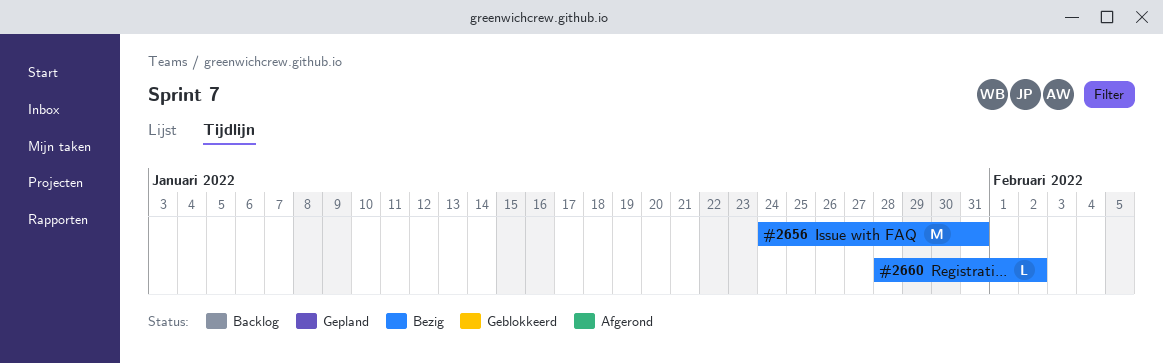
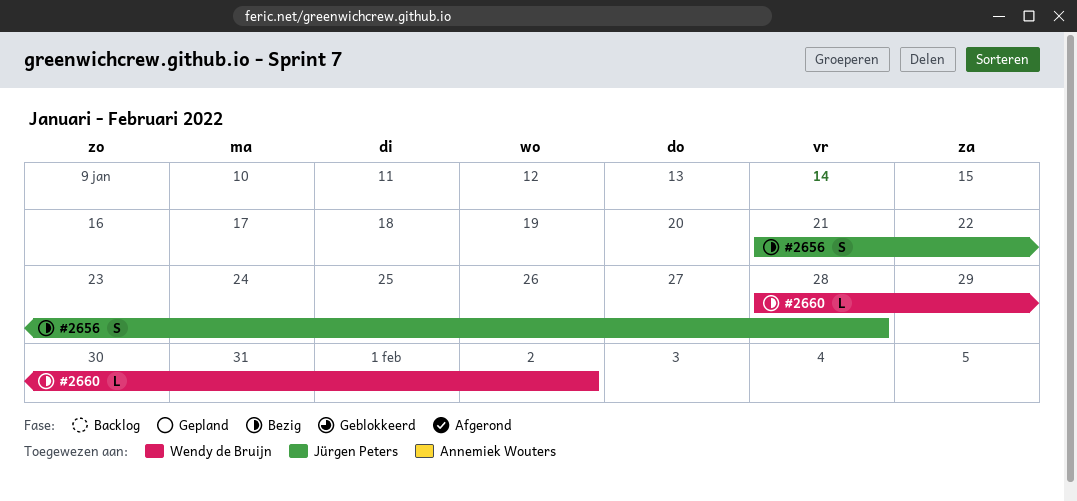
#2656, estimate: M -> S
#2656, start: Jan 24 -> Jan 21
#2656, due: Jan 31 -> Jan 28

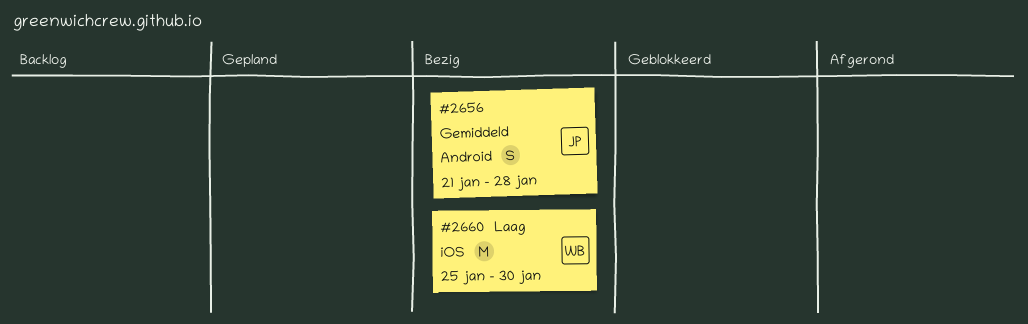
#2660, estimate: L -> M
#2660, start: Jan 28 -> Jan 25
#2660, due: Feb 2 -> Jan 30

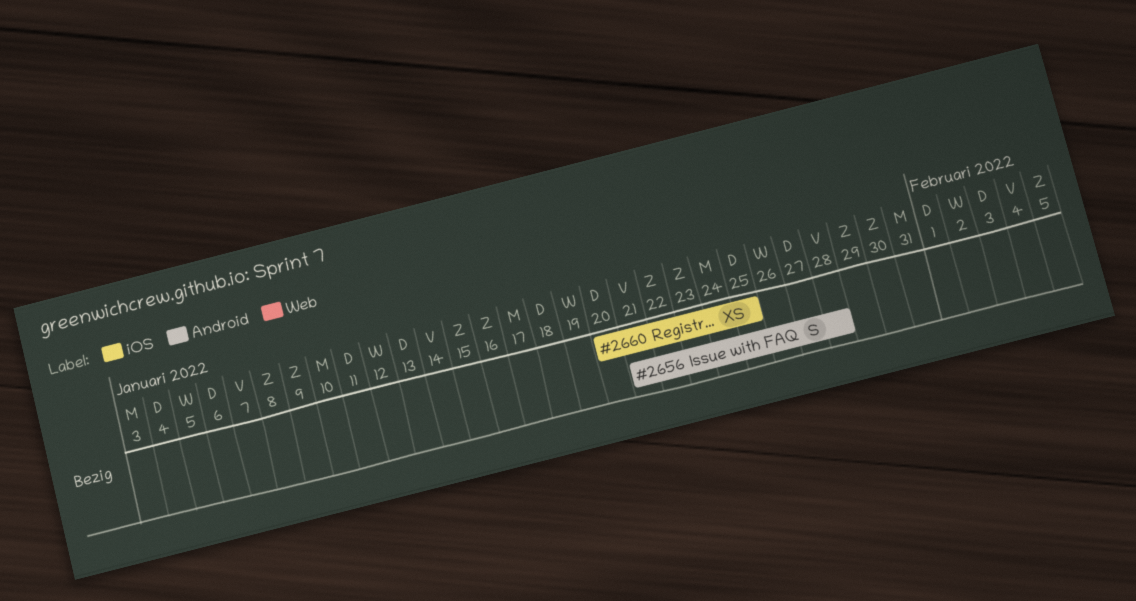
#2660, estimate: M -> XS
#2660, start: Jan 25 -> Jan 20
#2660, due: Jan 30 -> Jan 25

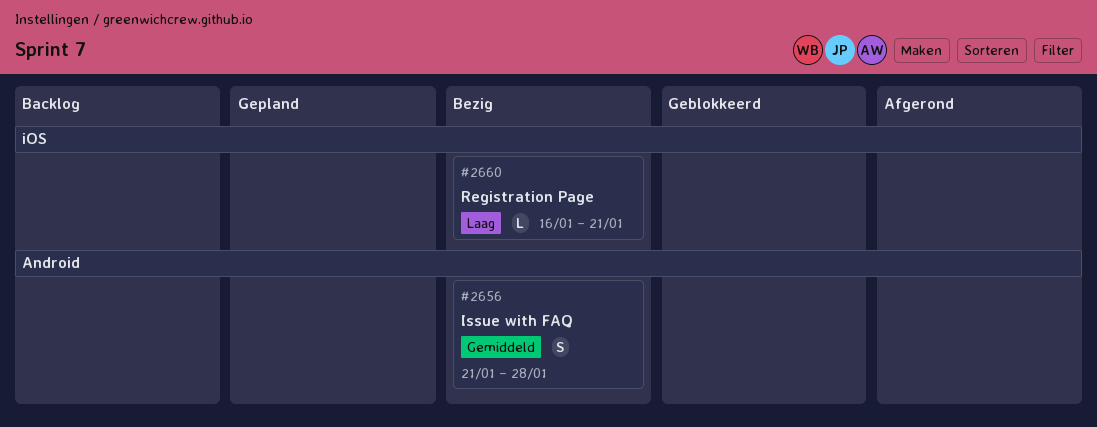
#2660, estimate: XS -> L
#2660, start: Jan 20 -> Jan 16
#2660, due: Jan 25 -> Jan 21

